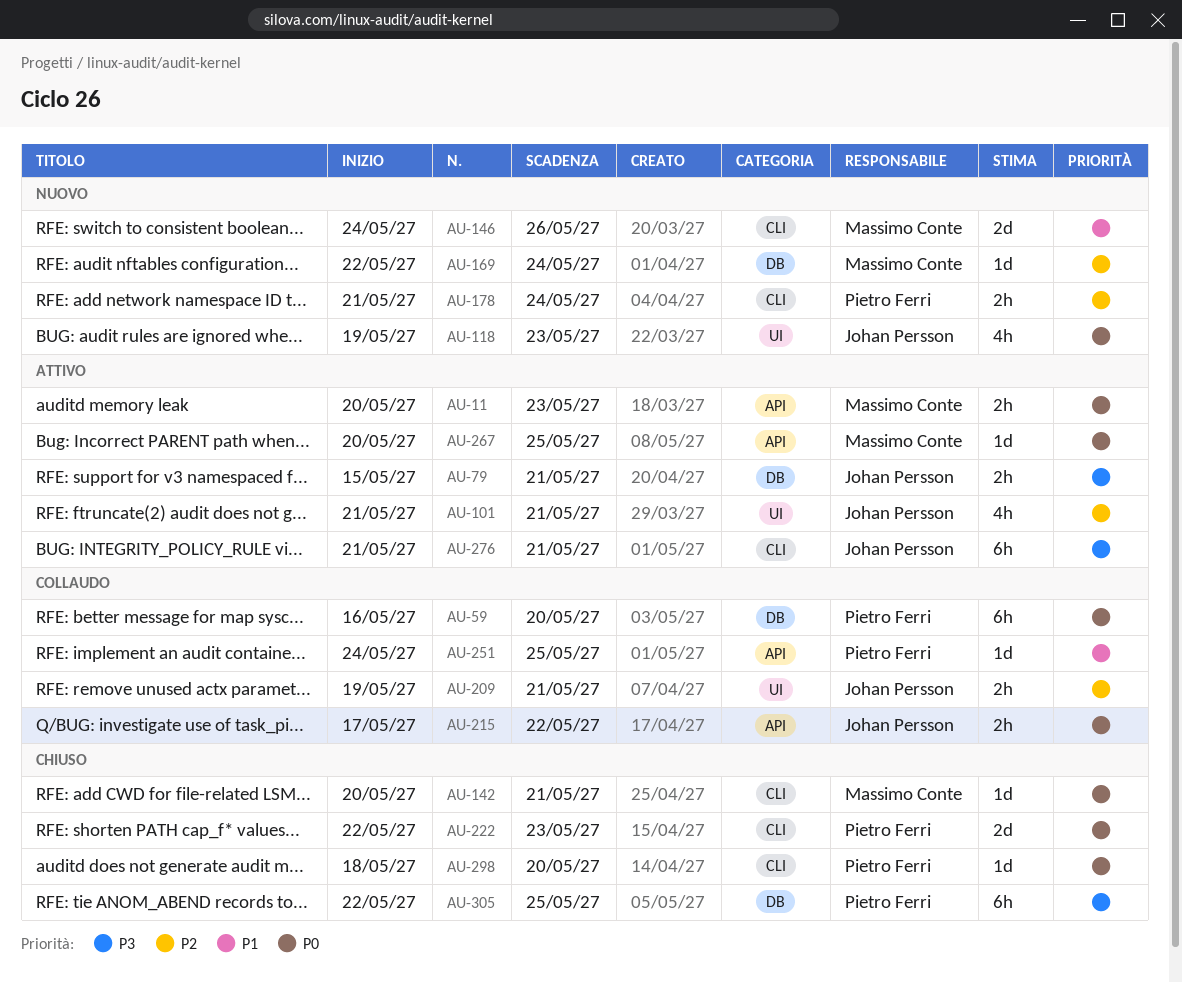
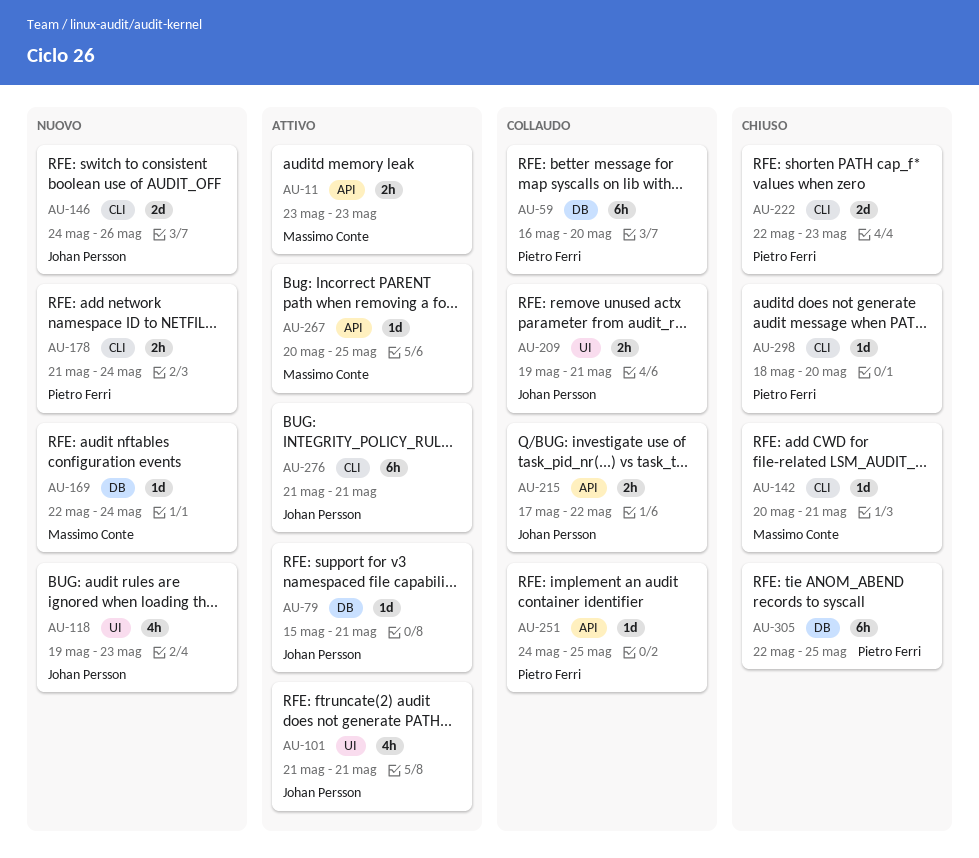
AU-11, start: May 20 -> May 23
AU-79, estimate: 2h -> 1d
AU-146, owner: Massimo Conte -> Johan Persson

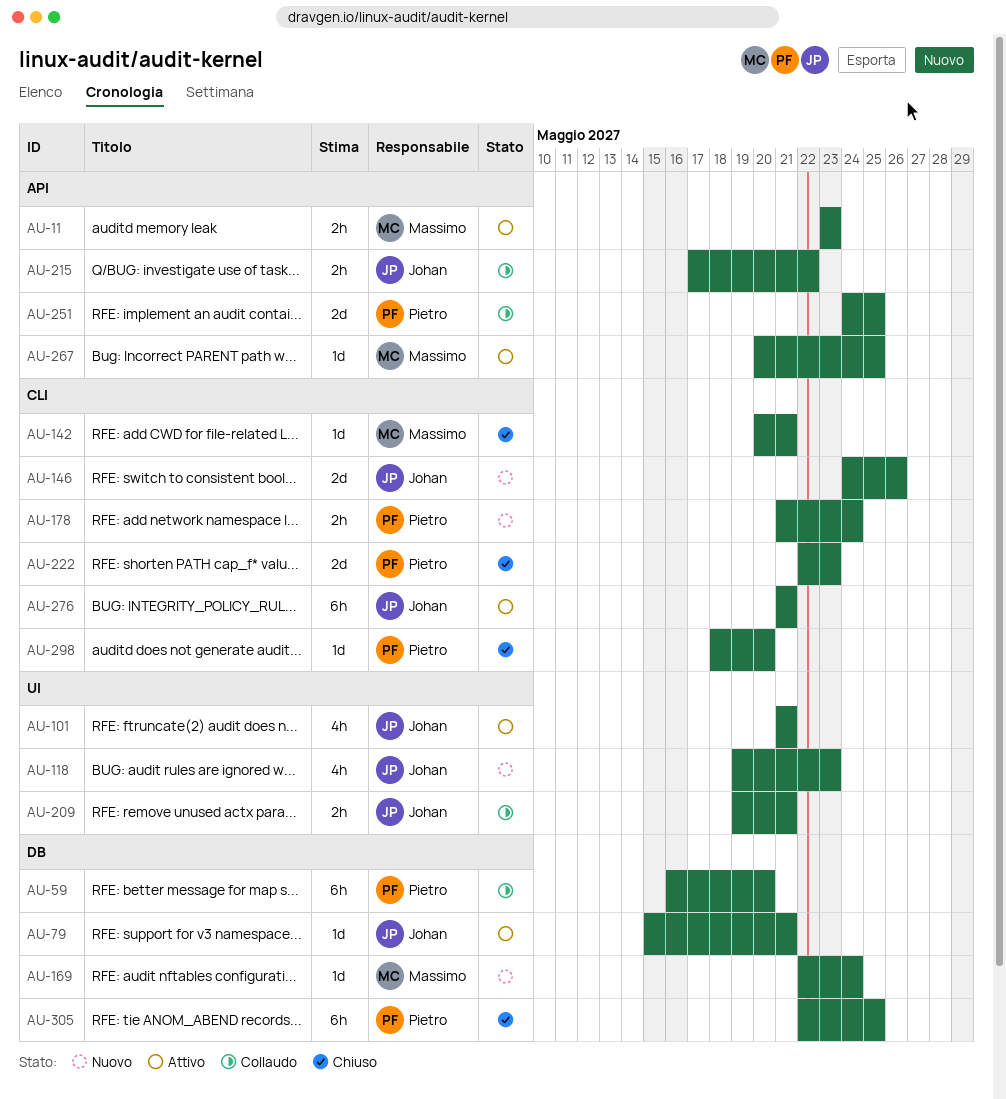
AU-251, estimate: 1d -> 2d

